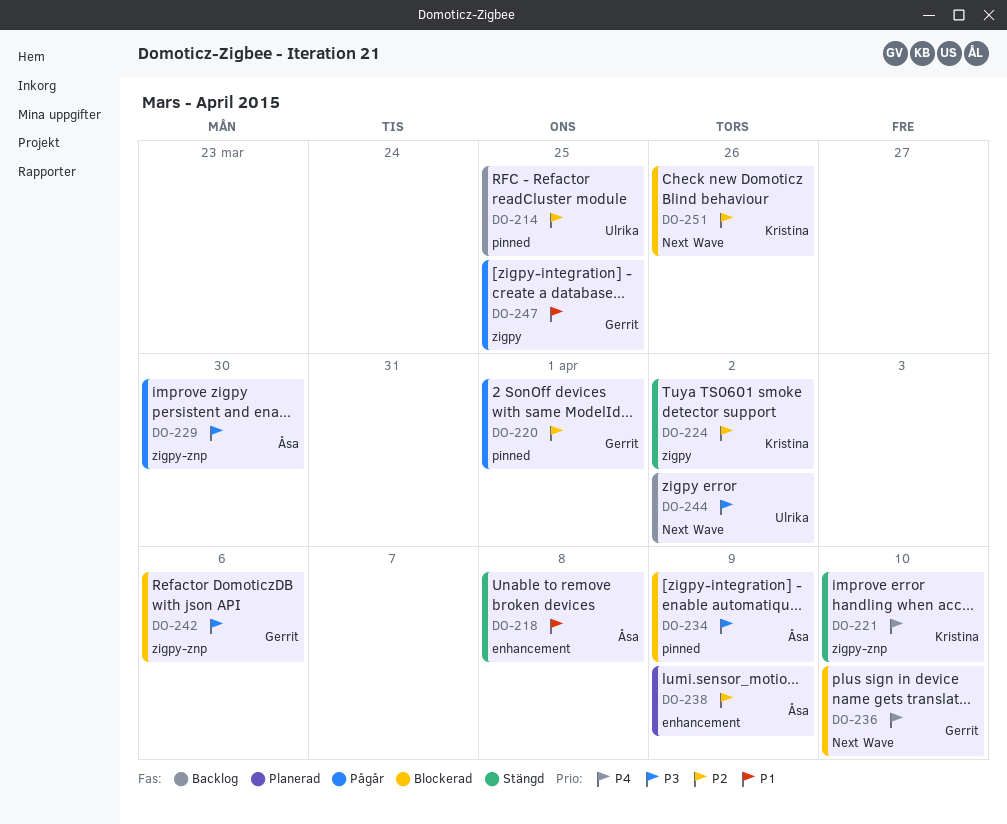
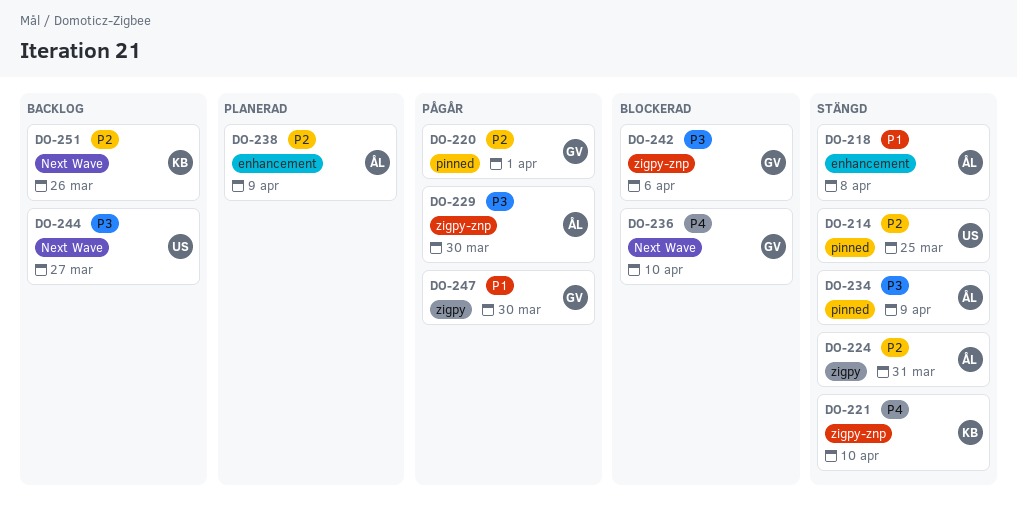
DO-214, status: Backlog -> Stängd
DO-224, owner: Kristina -> Åsa
DO-224, due: Apr 2 -> Mar 31
DO-234, status: Blockerad -> Stängd
DO-244, due: Apr 2 -> Mar 27
DO-247, due: Mar 25 -> Mar 30
DO-251, status: Blockerad -> Backlog

